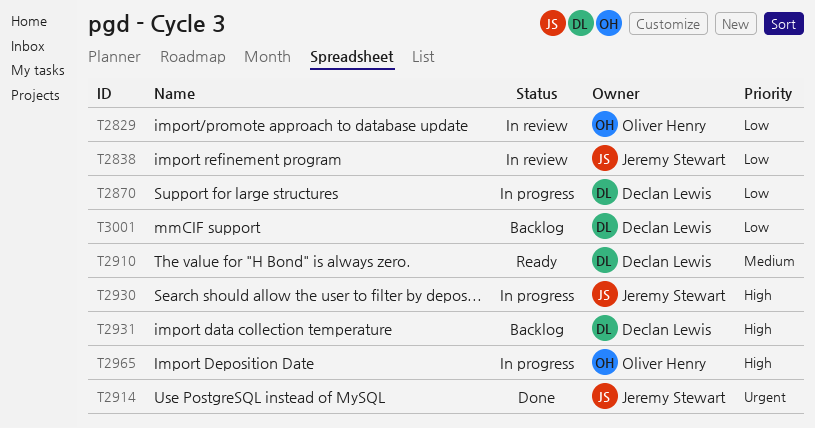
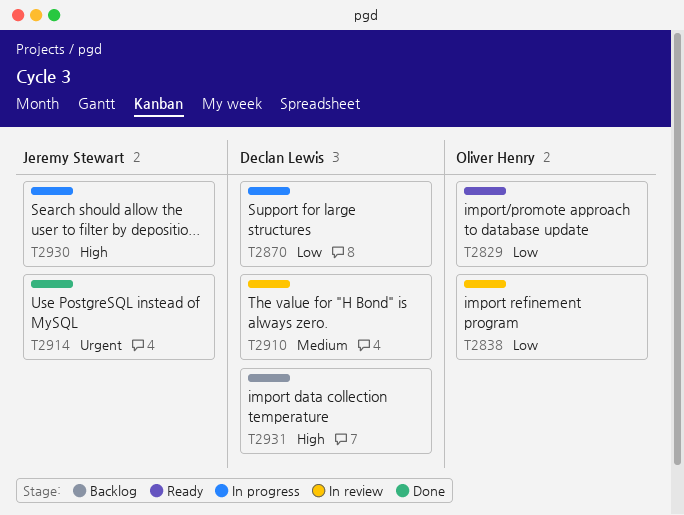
T2829, status: In review -> Ready
T2838, owner: Jeremy Stewart -> Oliver Henry
T2910, status: Ready -> In review
T2965: present -> none
T3001: present -> none

